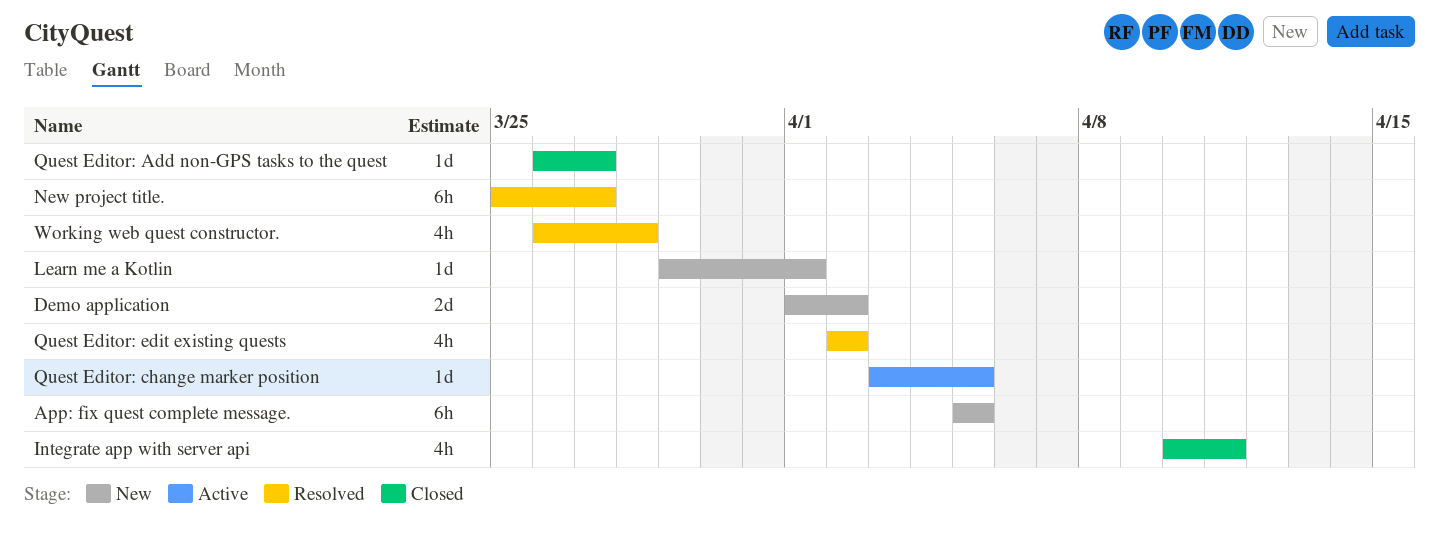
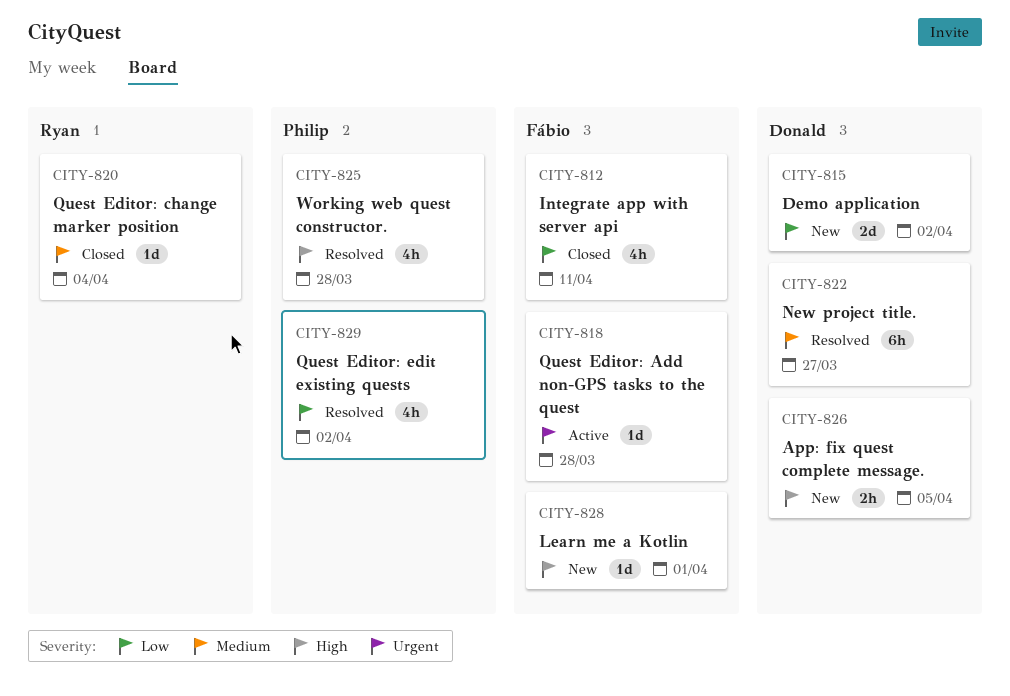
App: fix quest complete message., estimate: 6h -> 2h
Quest Editor: Add non-GPS tasks to the quest, status: Closed -> Active
Quest Editor: Add non-GPS tasks to the quest, due: Mar 27 -> Mar 28
Quest Editor: change marker position, status: Active -> Closed
Quest Editor: change marker position, due: Apr 5 -> Apr 4

